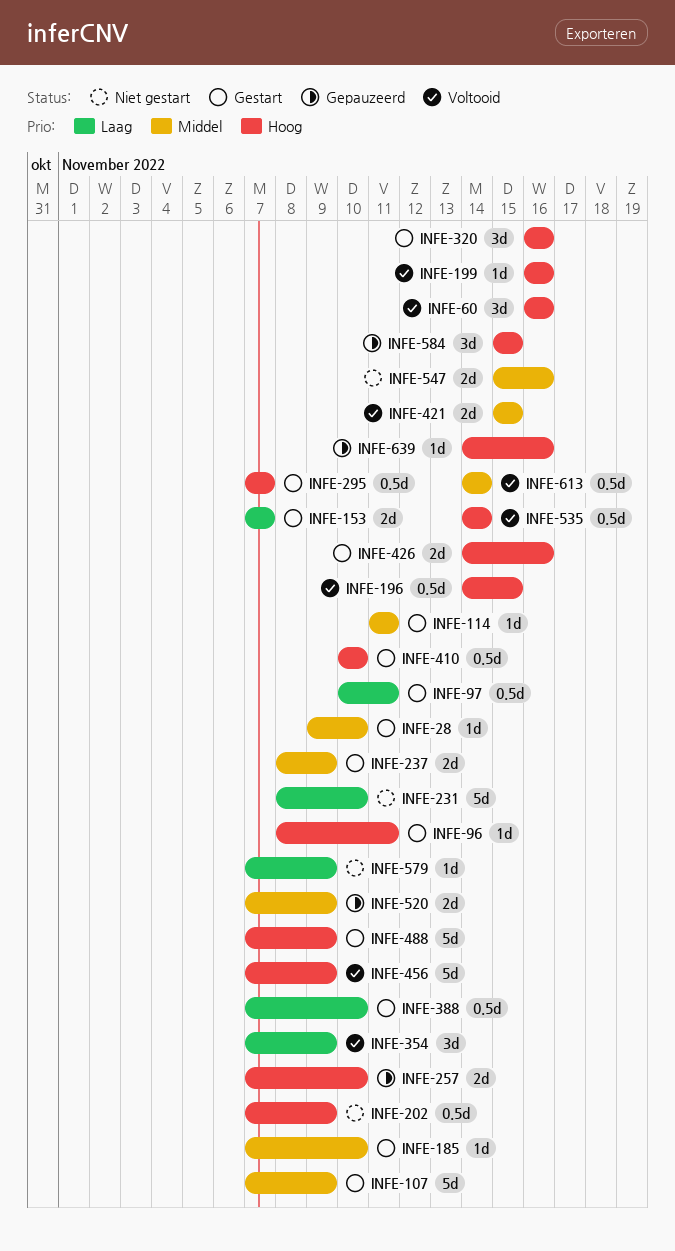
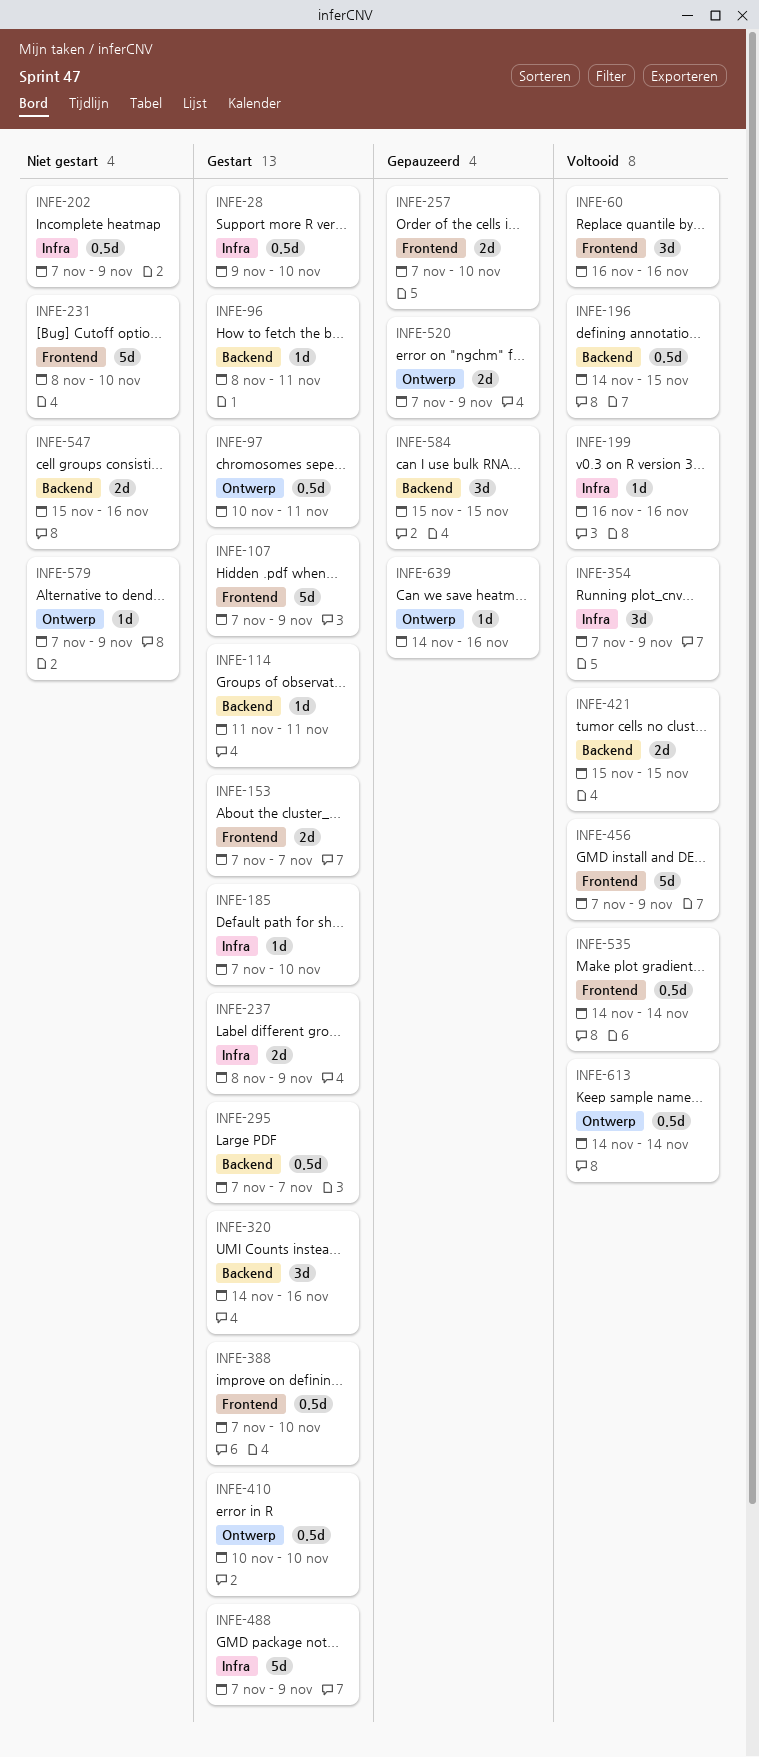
INFE-28, estimate: 1d -> 0.5d
INFE-320, start: Nov 16 -> Nov 14
INFE-426: present -> none

